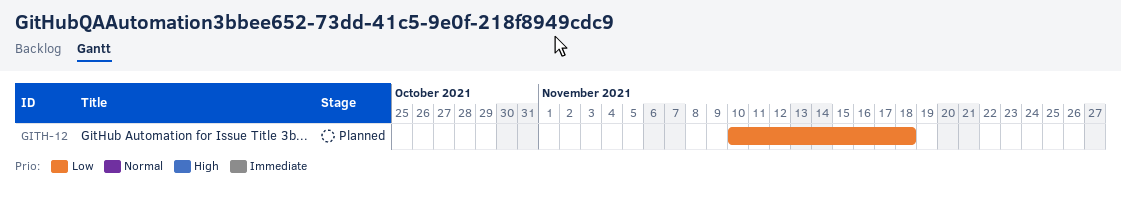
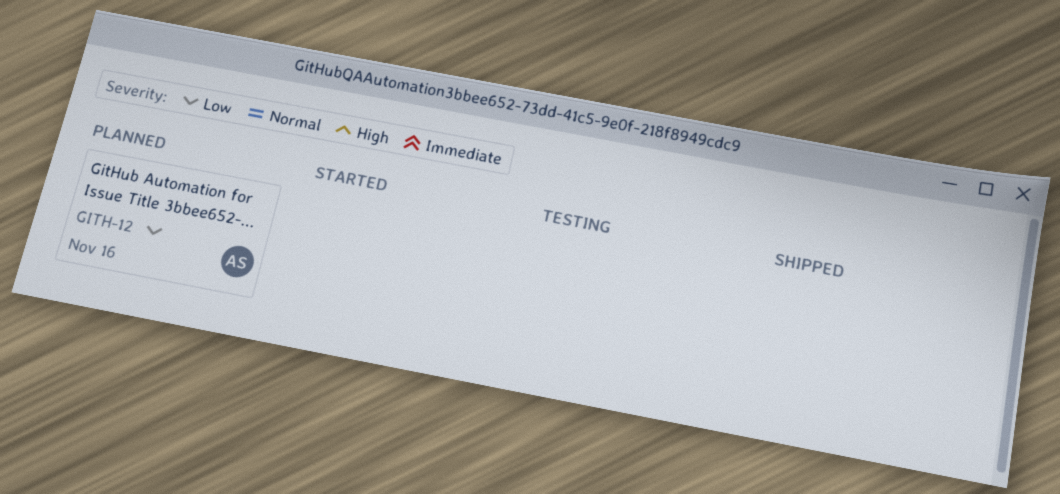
GITH-12, due: Nov 18 -> Nov 16

